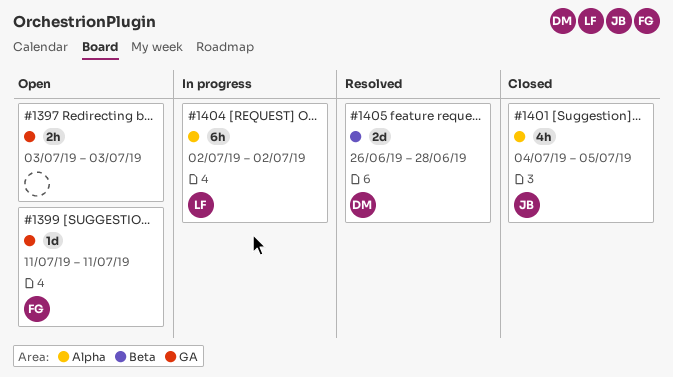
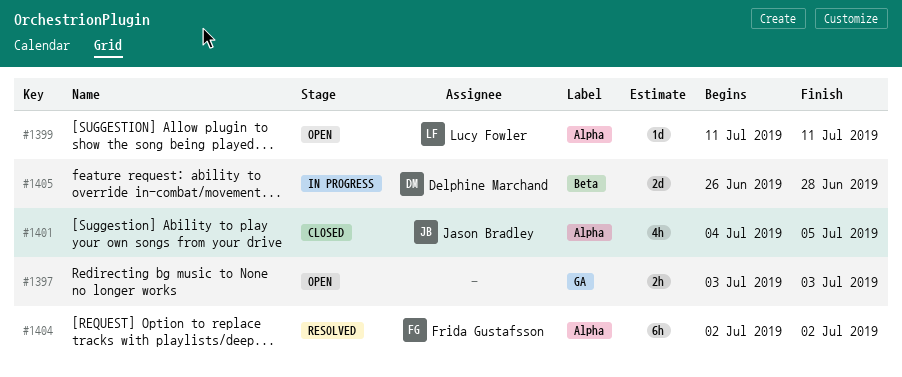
#1399, owner: Frida Gustafsson -> Lucy Fowler
#1399, label: GA -> Alpha
#1404, status: In progress -> Resolved
#1404, owner: Lucy Fowler -> Frida Gustafsson
#1405, status: Resolved -> In progress

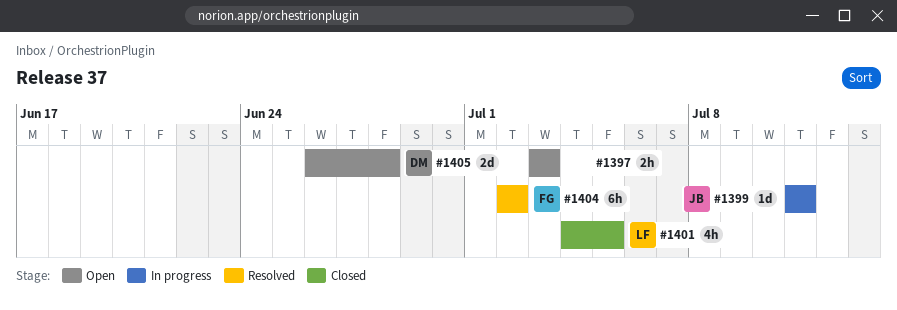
#1399, status: Open -> In progress
#1399, owner: Lucy Fowler -> Jason Bradley
#1401, owner: Jason Bradley -> Lucy Fowler
#1405, status: In progress -> Open

